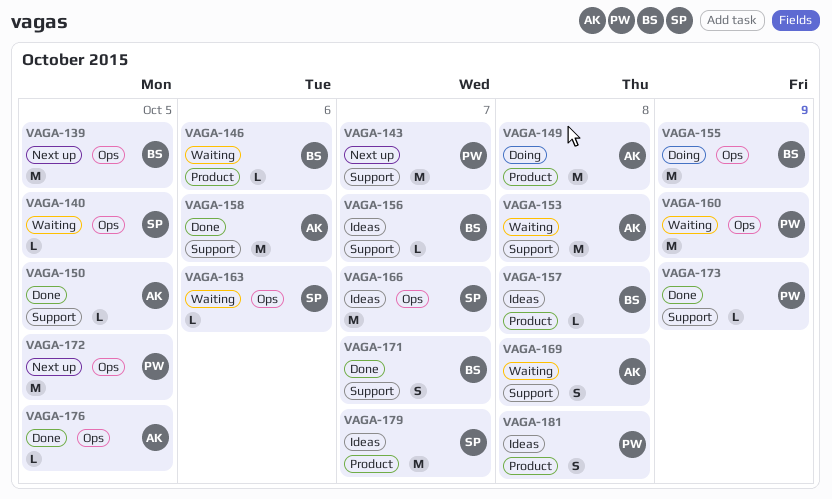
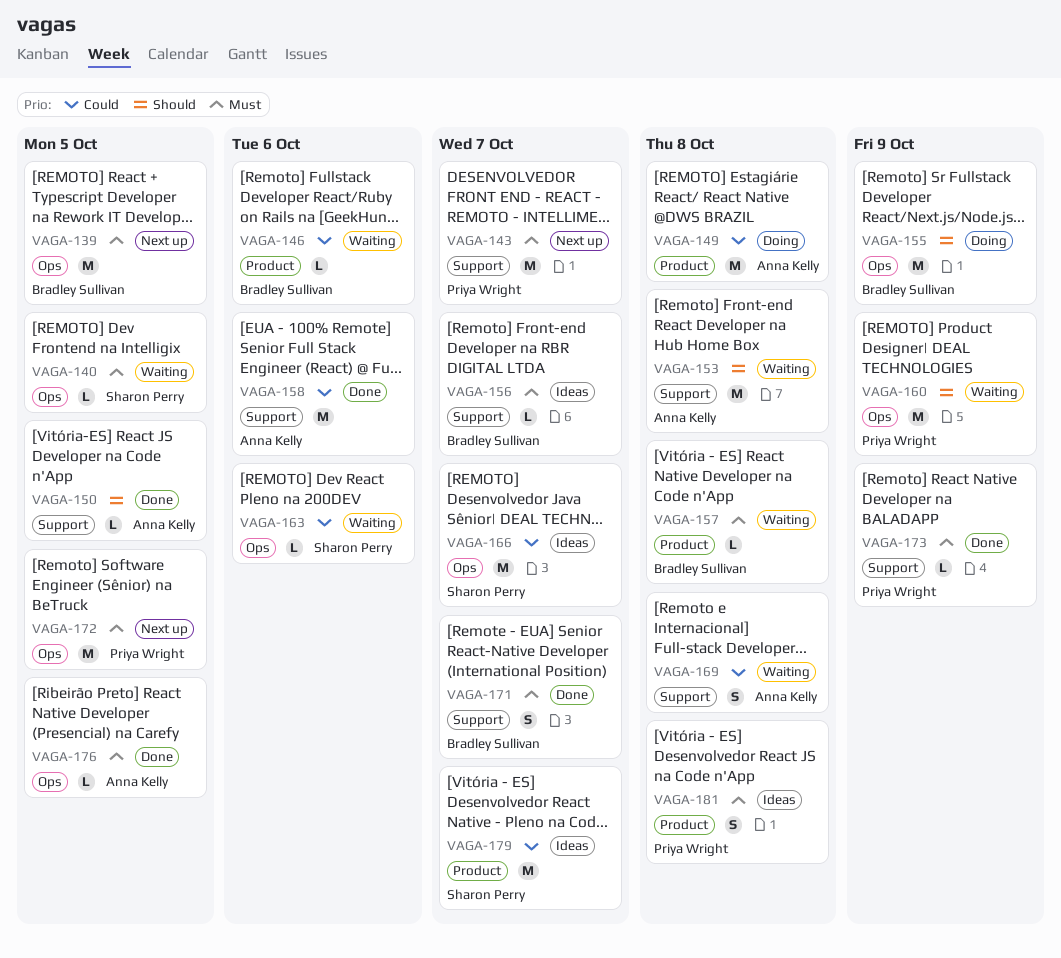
VAGA-157, status: Ideas -> Waiting

